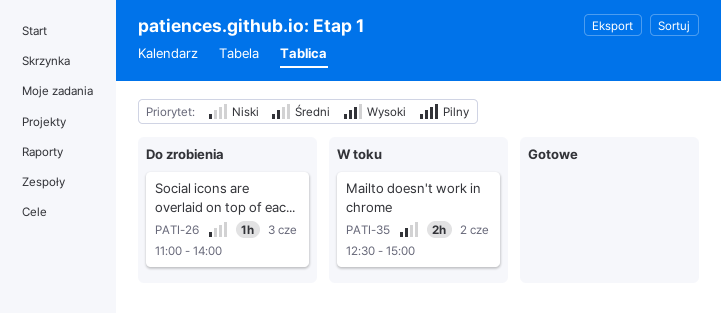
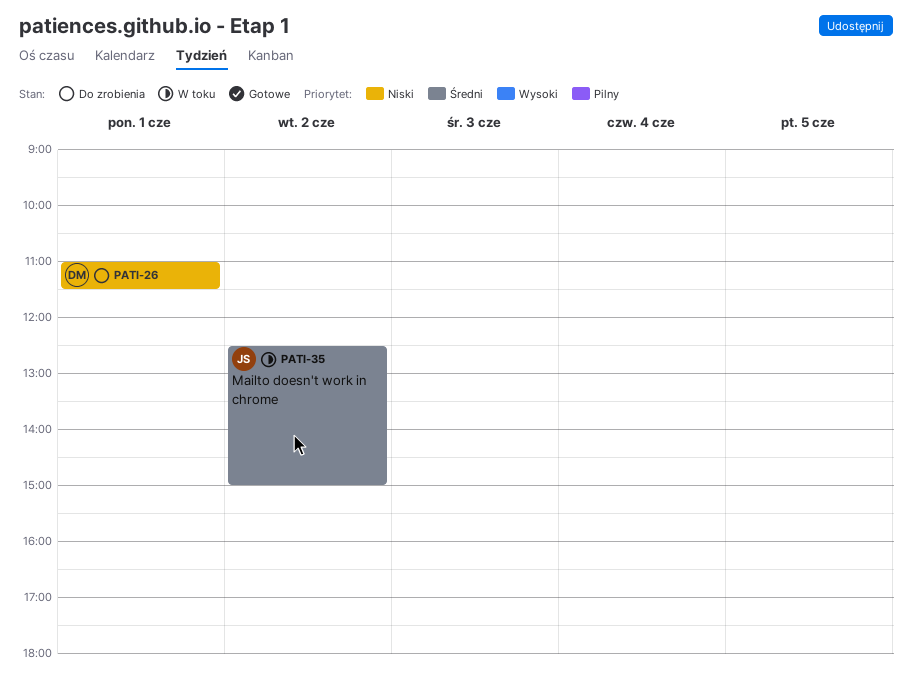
PATI-26, day: Jun 3 -> Jun 1
PATI-26, ends: 14:00 -> 11:30

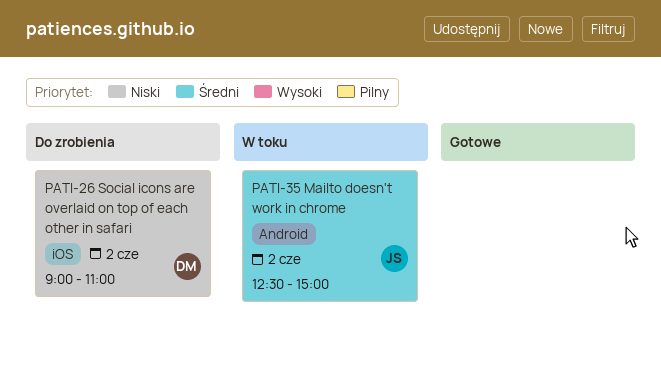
PATI-26, day: Jun 1 -> Jun 2
PATI-26, begins: 11:00 -> 09:00
PATI-26, ends: 11:30 -> 11:00

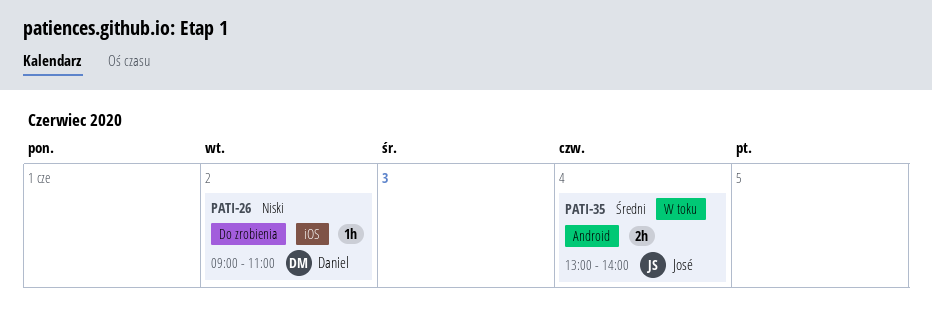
PATI-35, day: Jun 2 -> Jun 4
PATI-35, begins: 12:30 -> 13:00
PATI-35, ends: 15:00 -> 14:00

